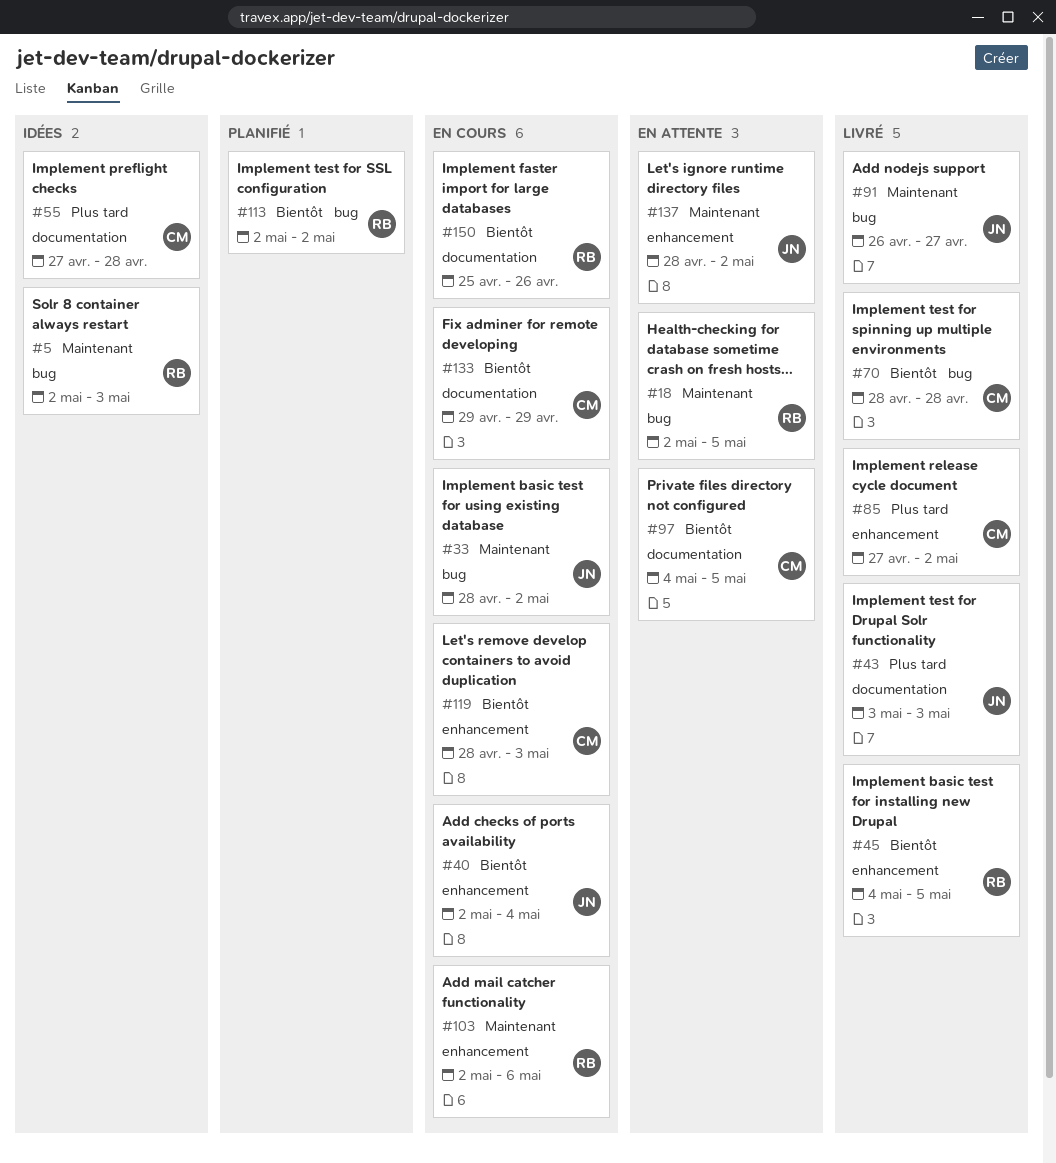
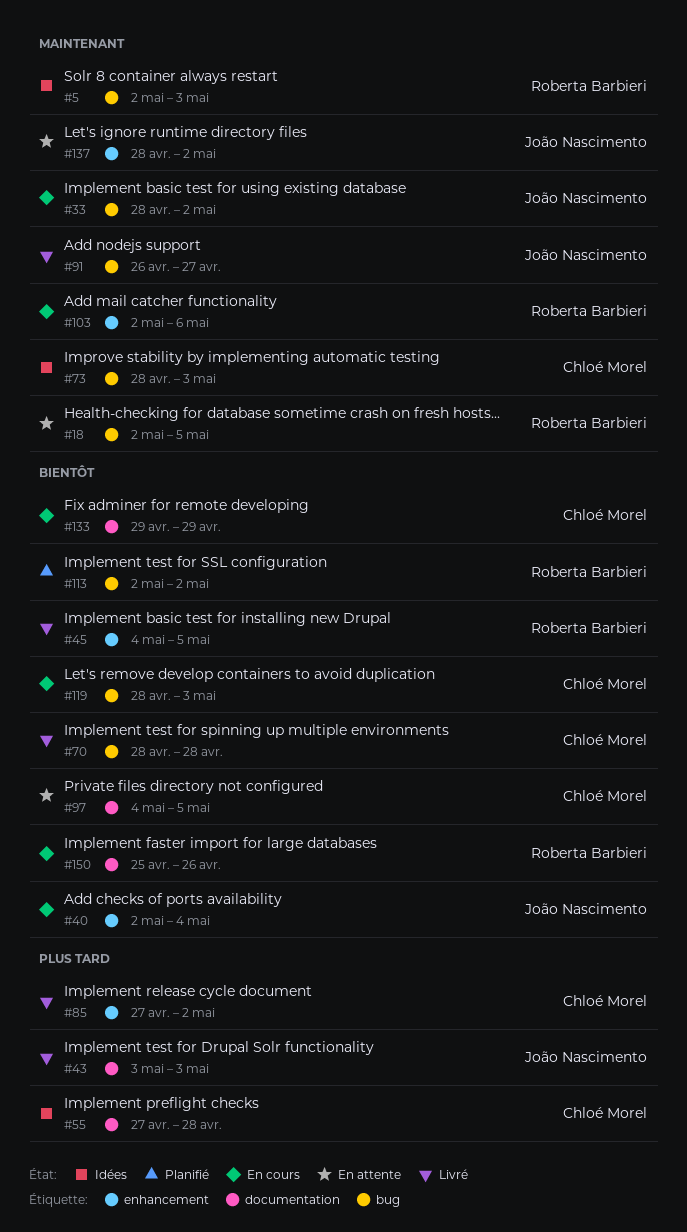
#73: none -> present
#119, label: enhancement -> bug

